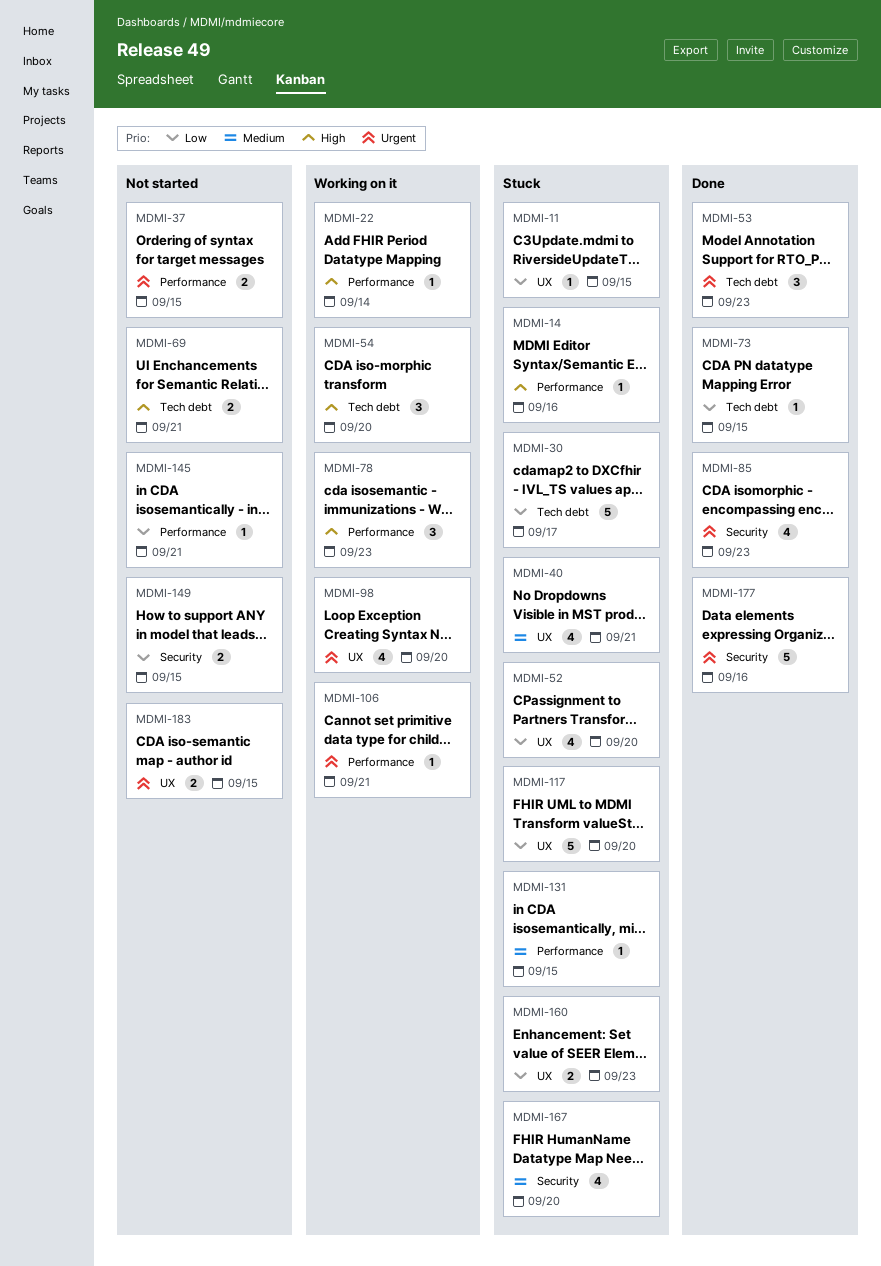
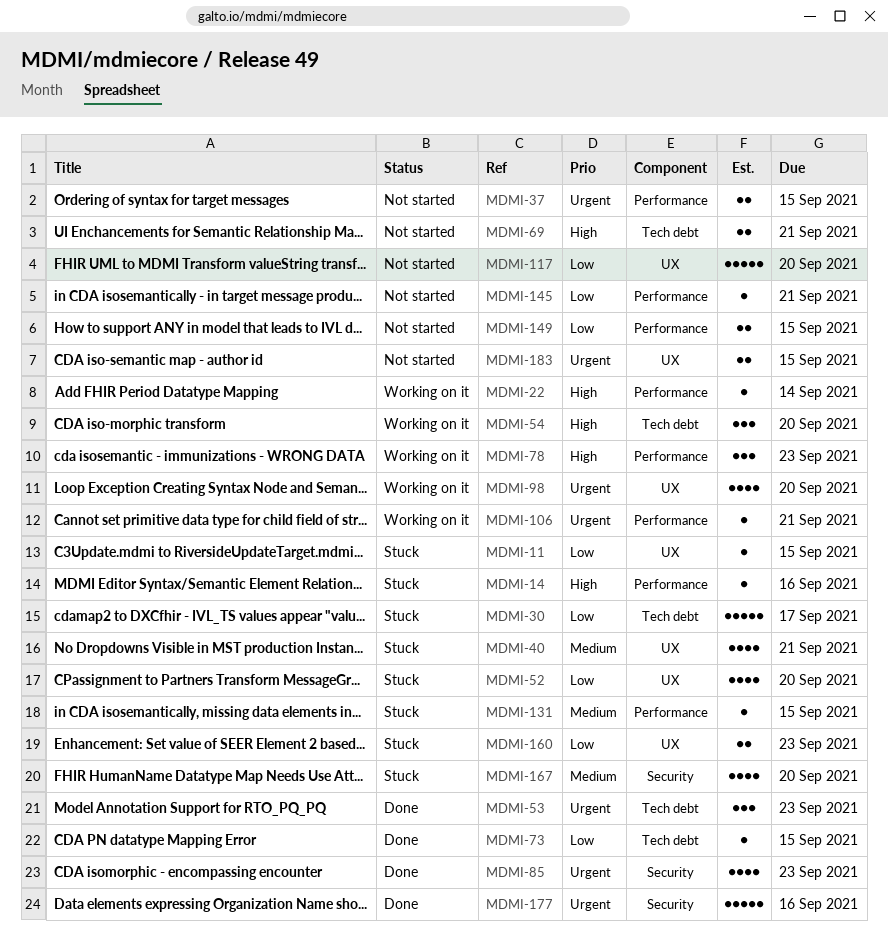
MDMI-117, status: Stuck -> Not started
MDMI-149, label: Security -> Performance

